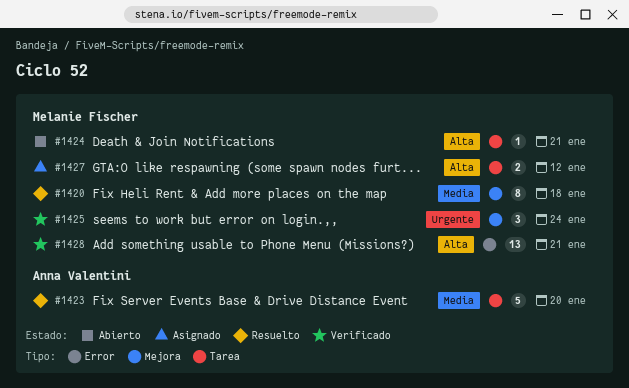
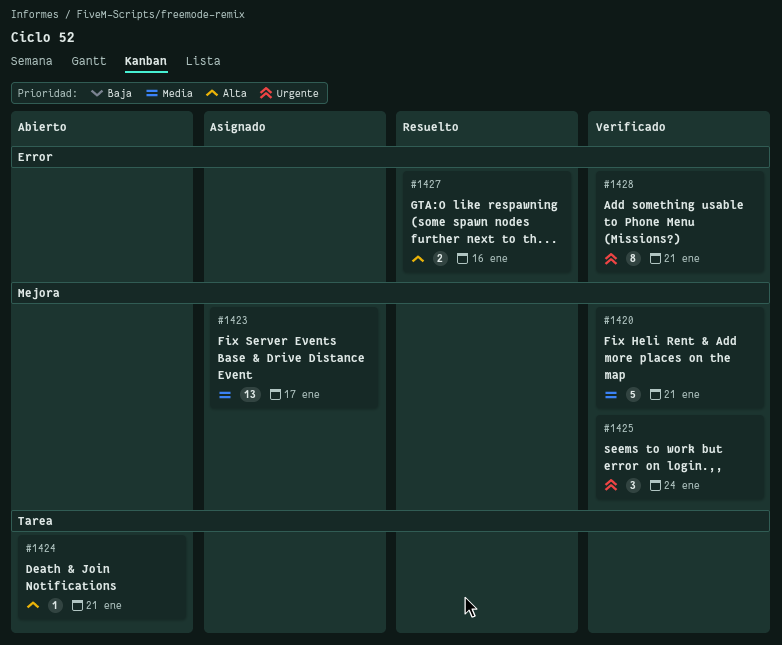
#1420, status: Resuelto -> Verificado
#1420, estimate: 8 -> 5
#1420, due: Jan 18 -> Jan 21
#1423, status: Resuelto -> Asignado
#1423, label: Tarea -> Mejora
#1423, estimate: 5 -> 13
#1423, due: Jan 20 -> Jan 17
#1427, status: Asignado -> Resuelto
#1427, label: Tarea -> Error
#1427, due: Jan 12 -> Jan 16
#1428, priority: Alta -> Urgente
#1428, estimate: 13 -> 8

